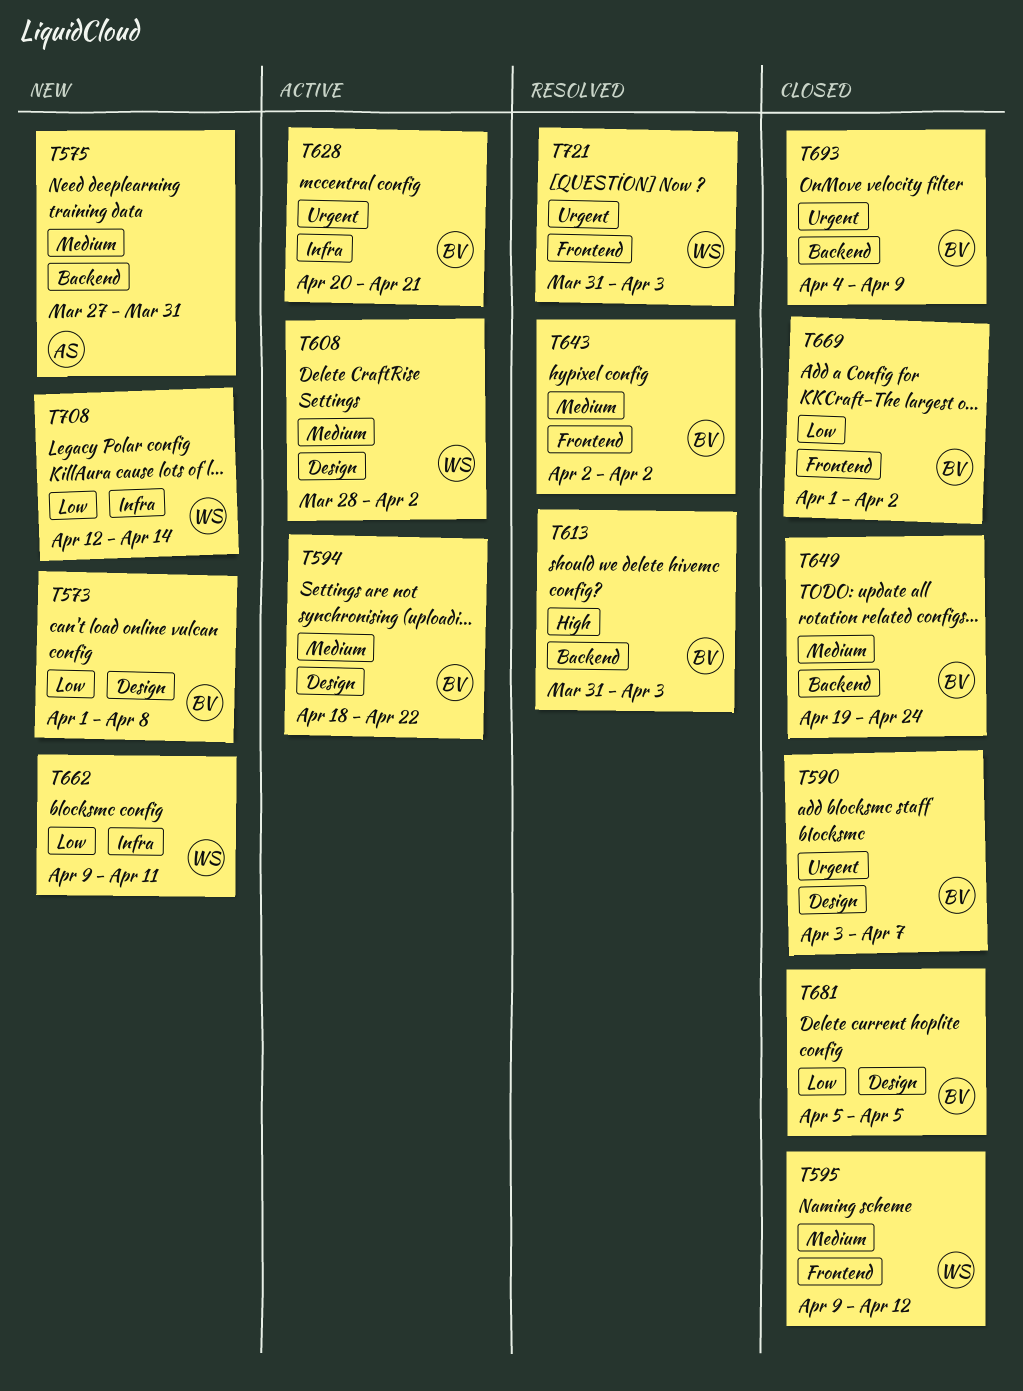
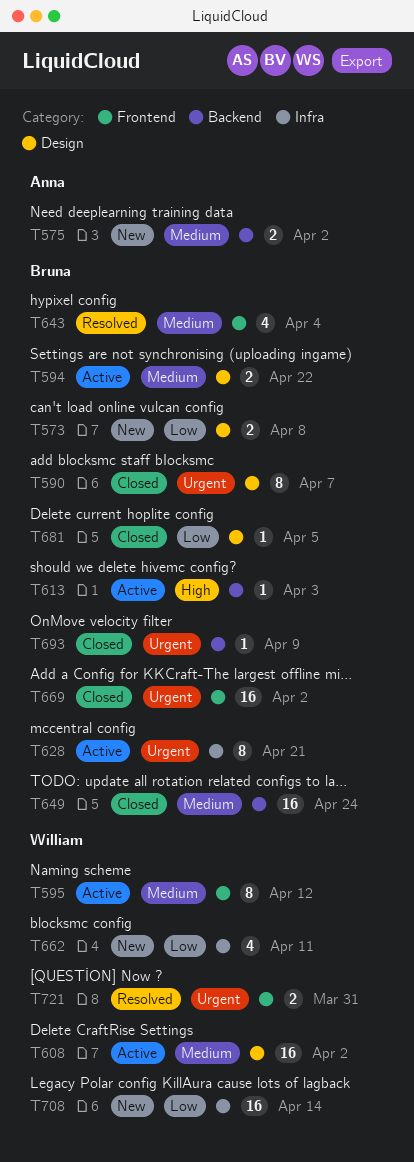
T575, due: Mar 31 -> Apr 2
T595, status: Closed -> Active
T613, status: Resolved -> Active
T643, due: Apr 2 -> Apr 4
T669, priority: Low -> Urgent
T721, due: Apr 3 -> Mar 31

